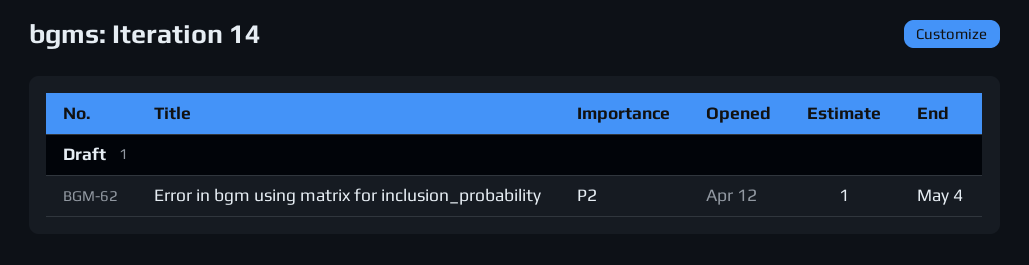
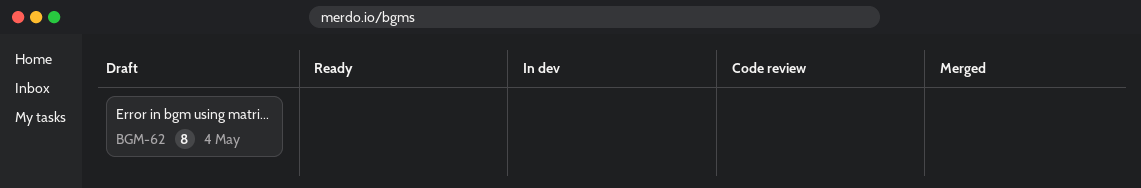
BGM-62, estimate: 1 -> 8

